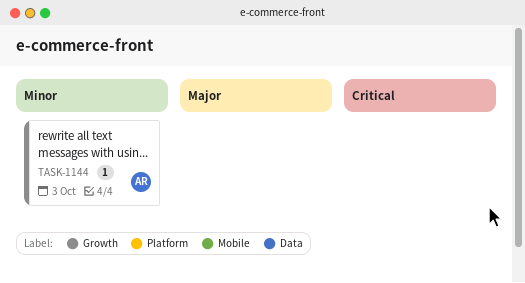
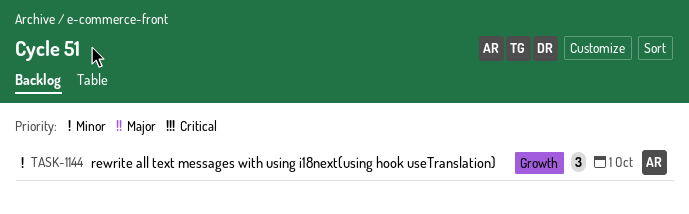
TASK-1144, estimate: 1 -> 3
TASK-1144, due: Oct 3 -> Oct 1

